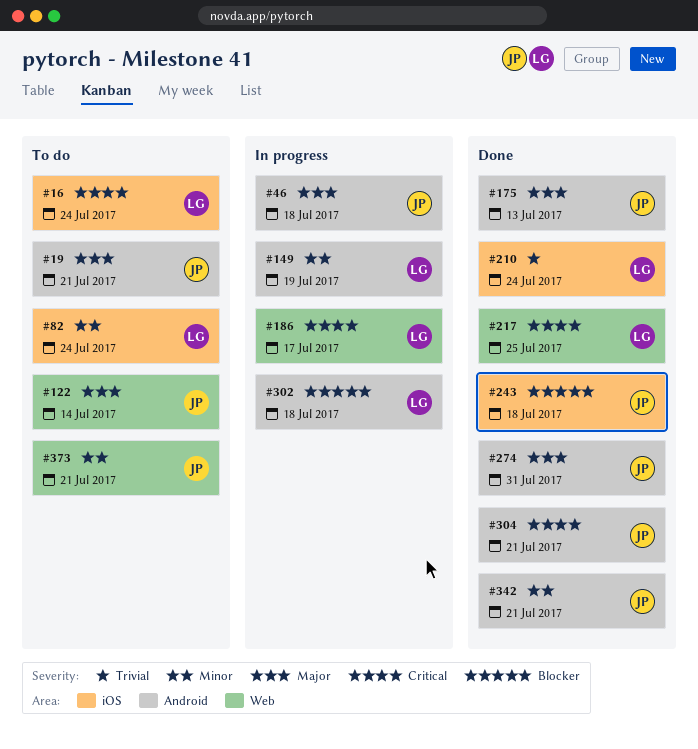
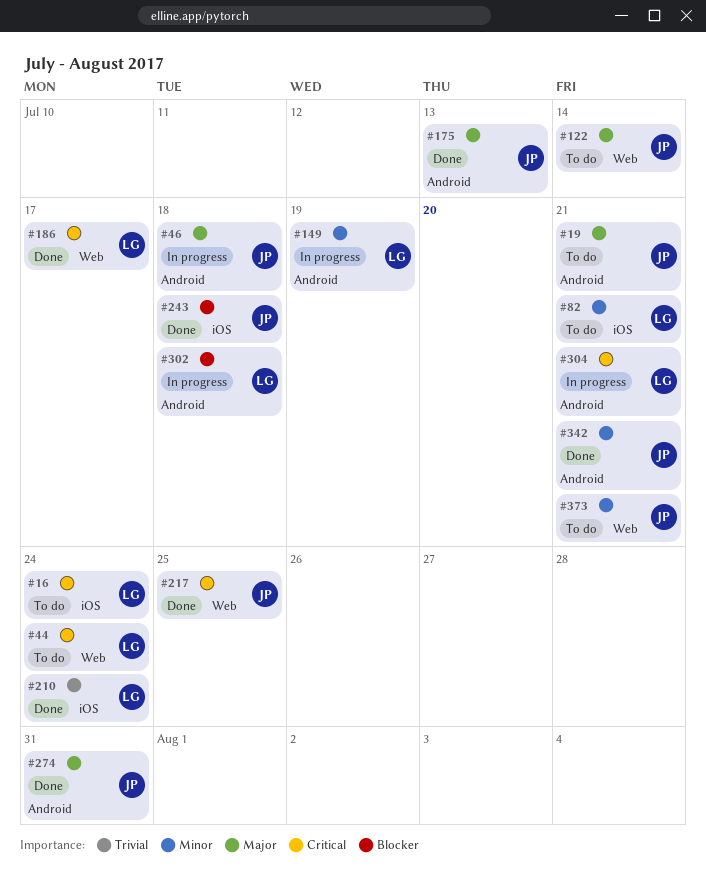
#44: none -> present
#82, due: Jul 24 -> Jul 21
#186, status: In progress -> Done
#217, owner: LG -> JP
#304, status: Done -> In progress
#304, owner: JP -> LG

